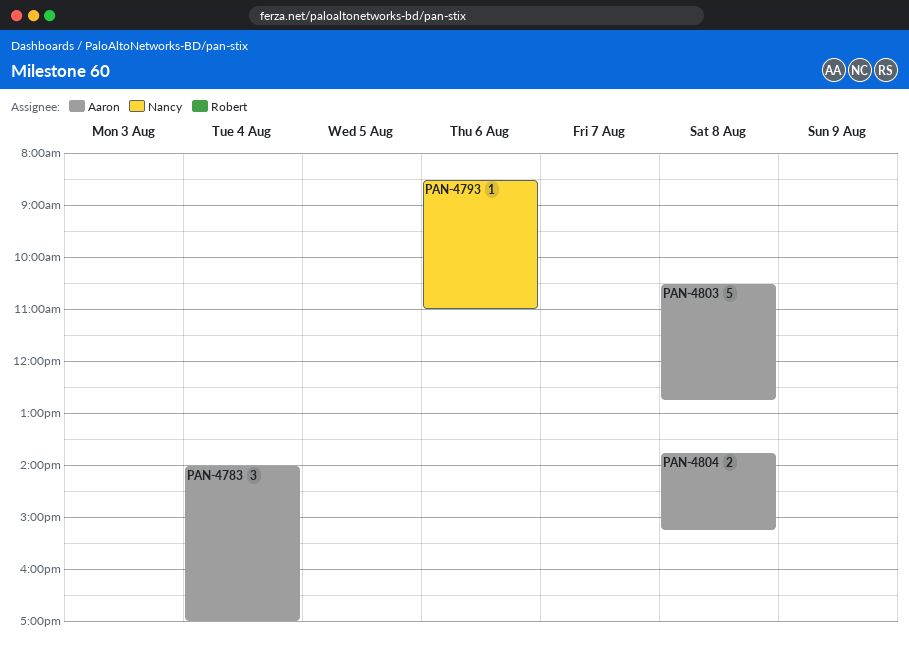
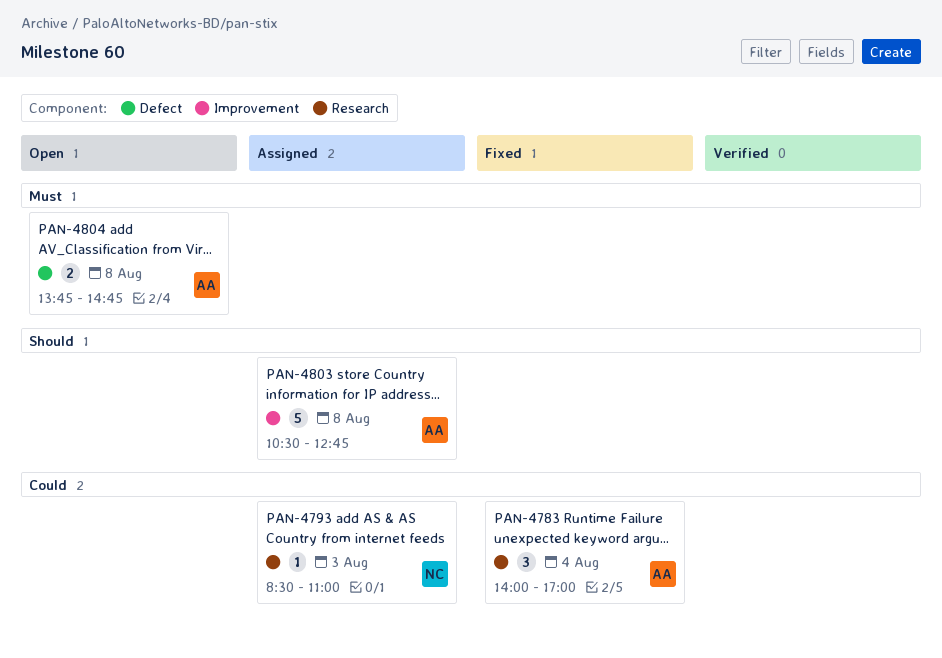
PAN-4793, day: Aug 6 -> Aug 3
PAN-4804, ends: 15:15 -> 14:45

